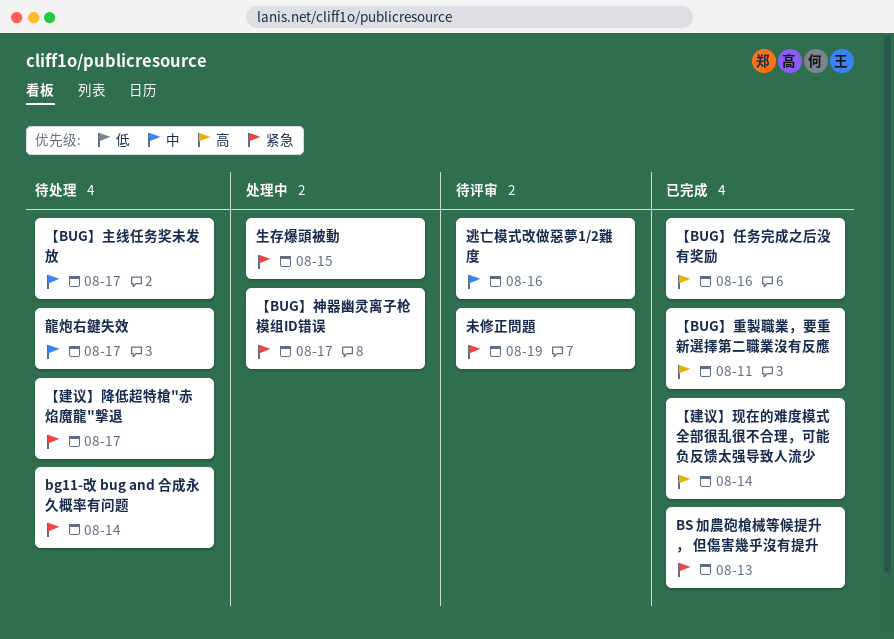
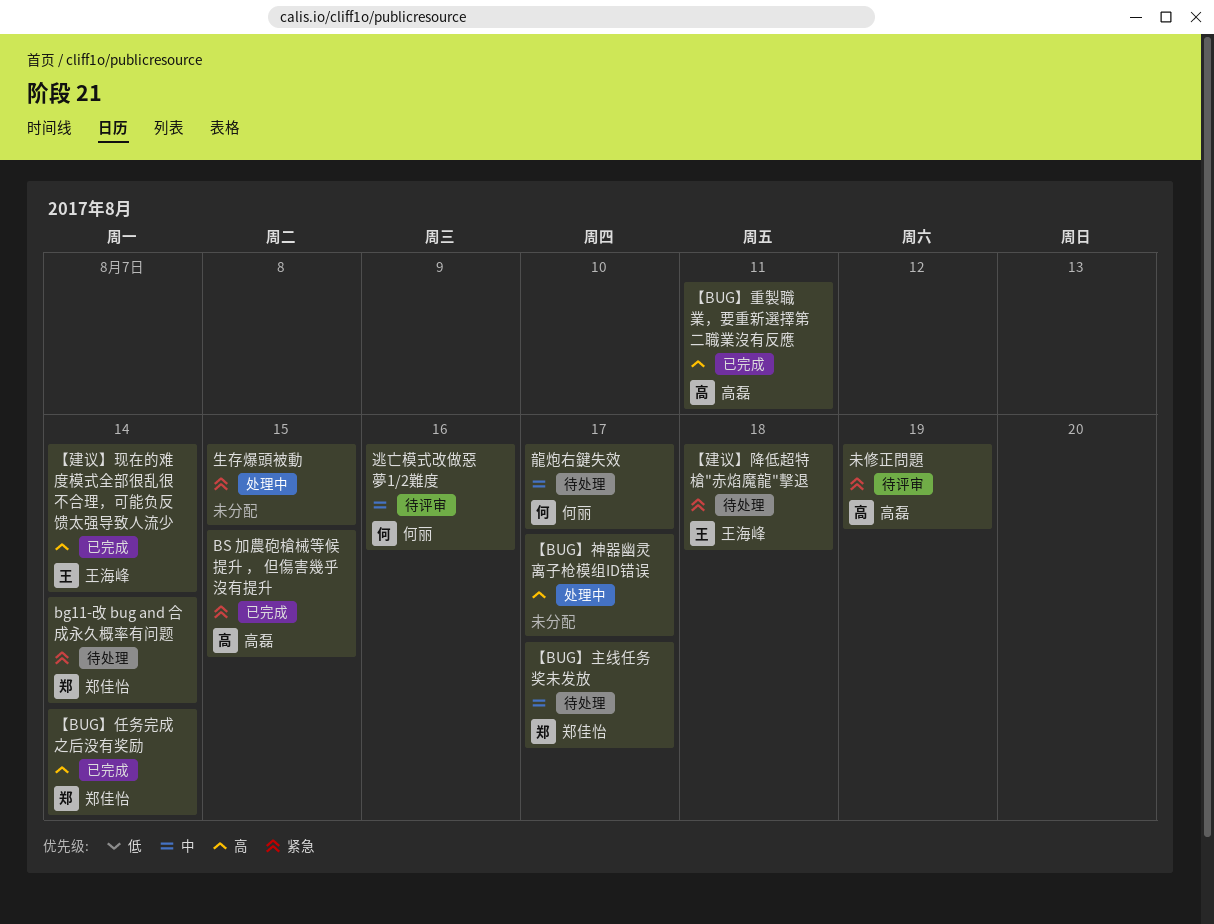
BS 加農砲槍械等候提升 ， 但傷害幾乎沒有提升, due: Aug 13 -> Aug 15
【BUG】任务完成之后没有奖励, due: Aug 16 -> Aug 14
【BUG】神器幽灵离子枪模组ID错误, priority: 紧急 -> 高
【建议】降低超特槍"赤焰魔龍"擊退, due: Aug 17 -> Aug 18

